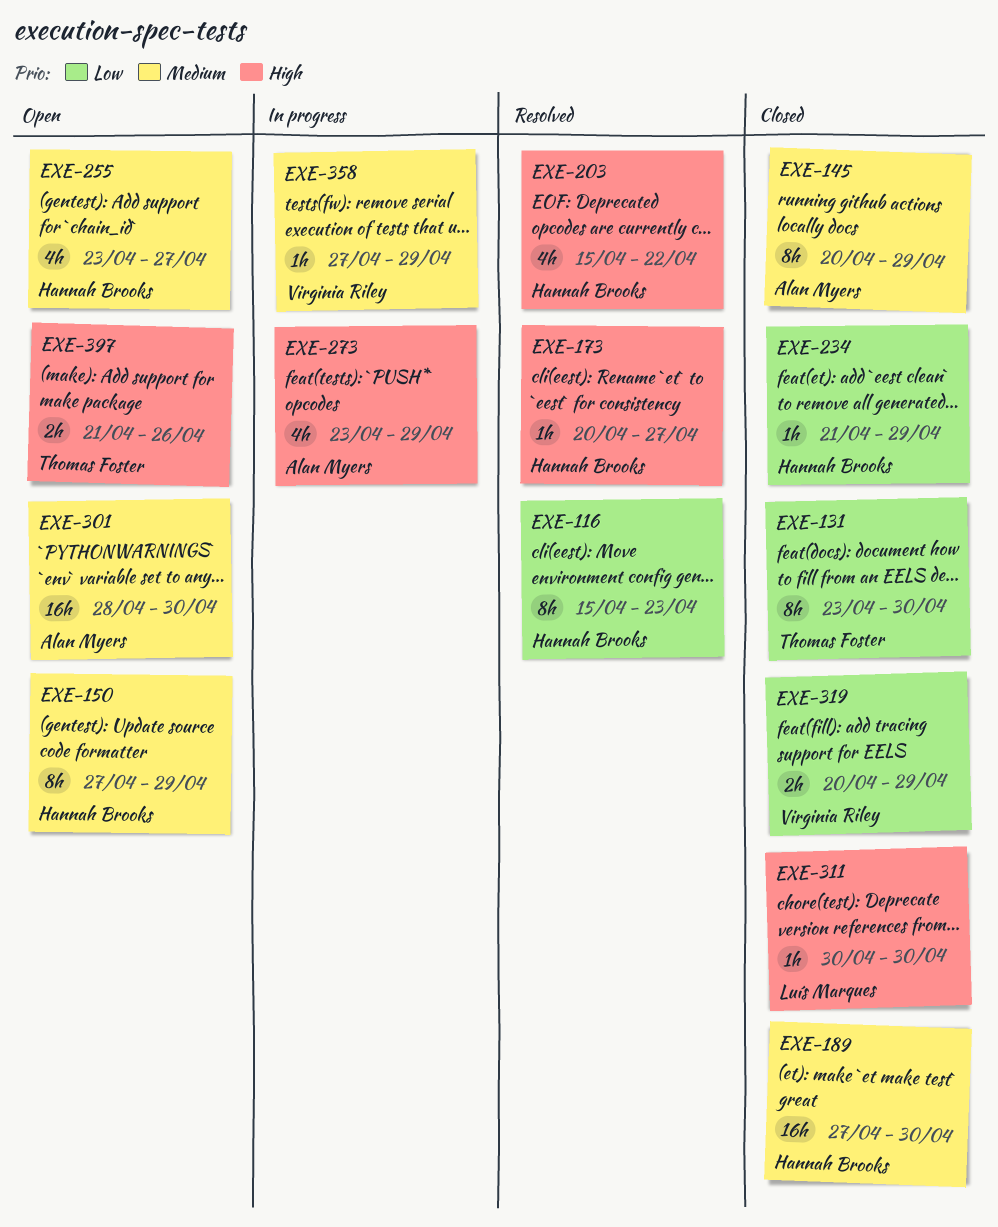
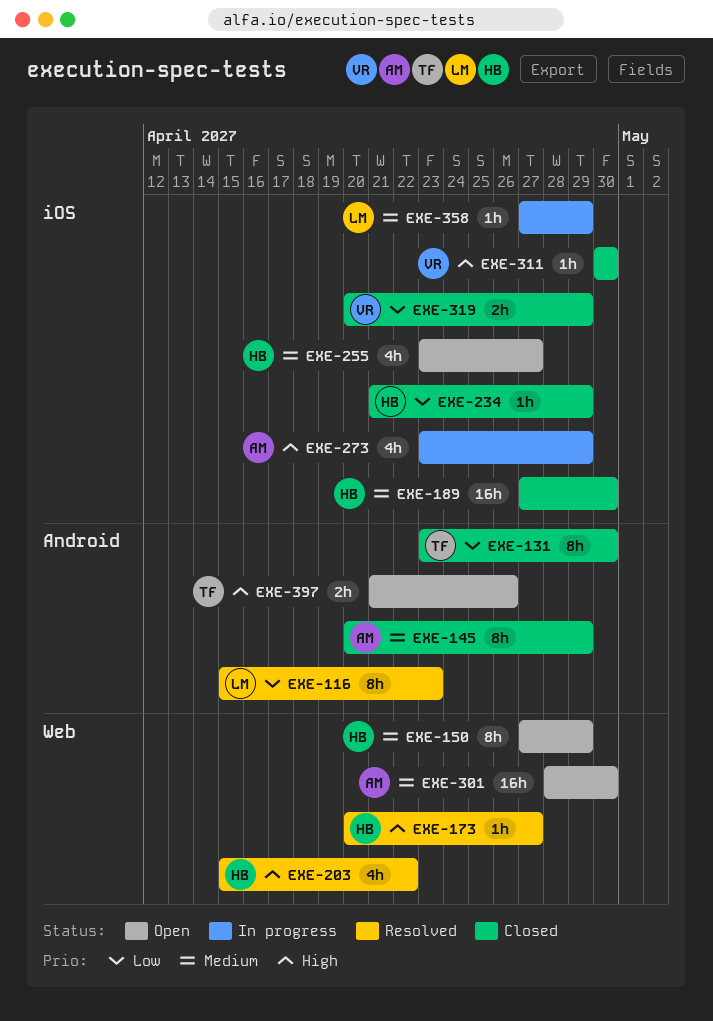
EXE-116, owner: Hannah Brooks -> Luís Marques
EXE-311, owner: Luís Marques -> Virginia Riley
EXE-358, owner: Virginia Riley -> Luís Marques

